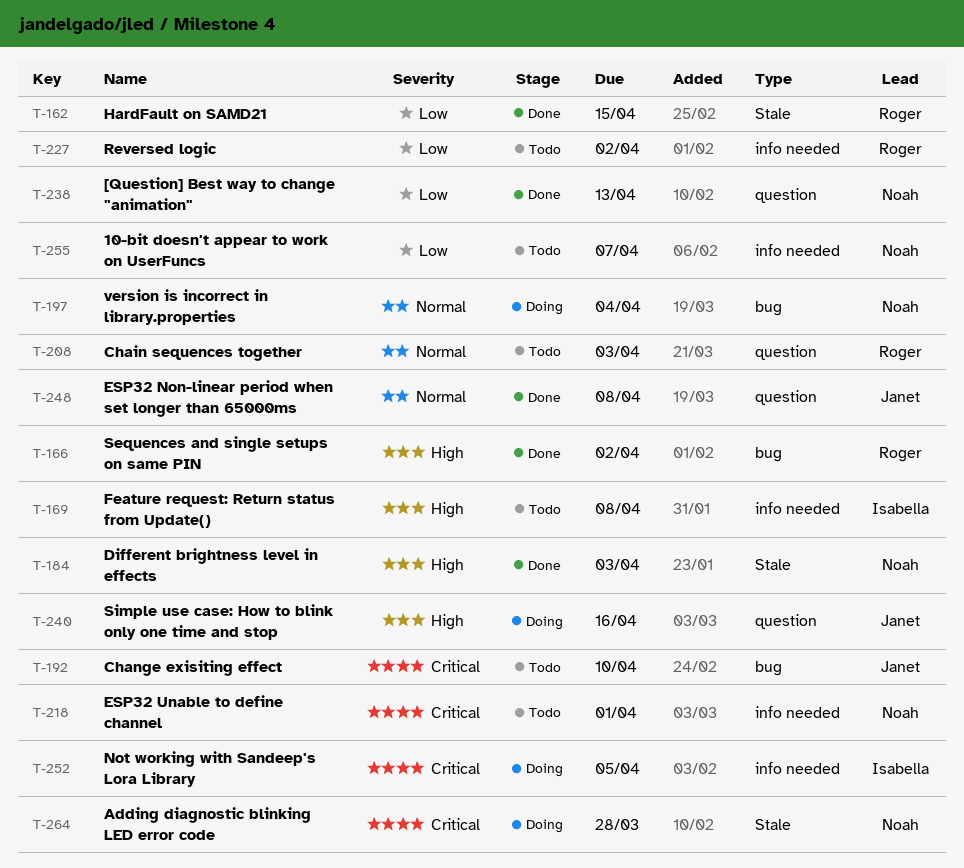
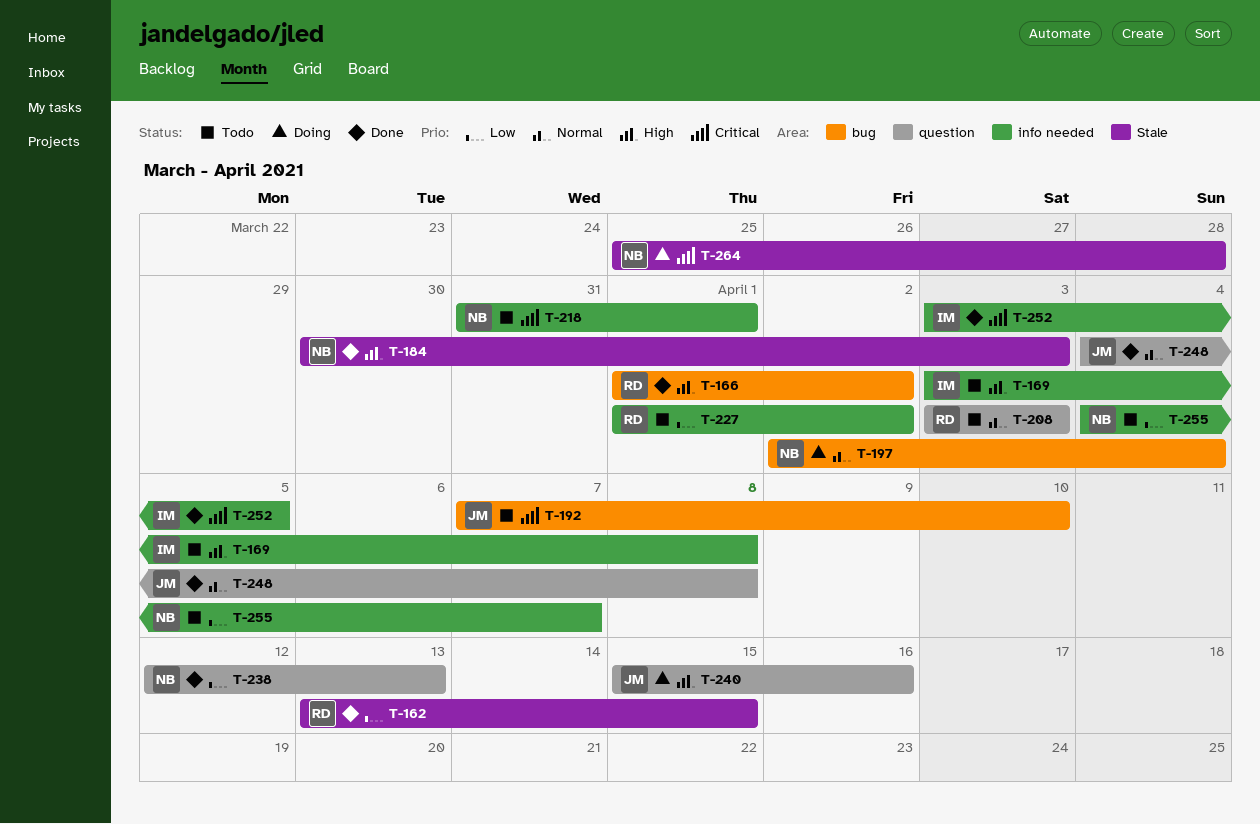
T-252, status: Doing -> Done

